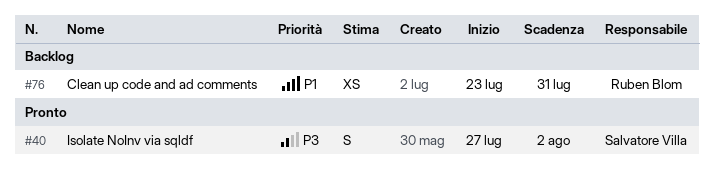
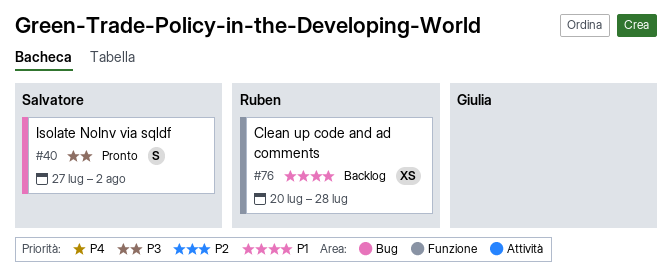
#76, start: Jul 23 -> Jul 20
#76, due: Jul 31 -> Jul 28

